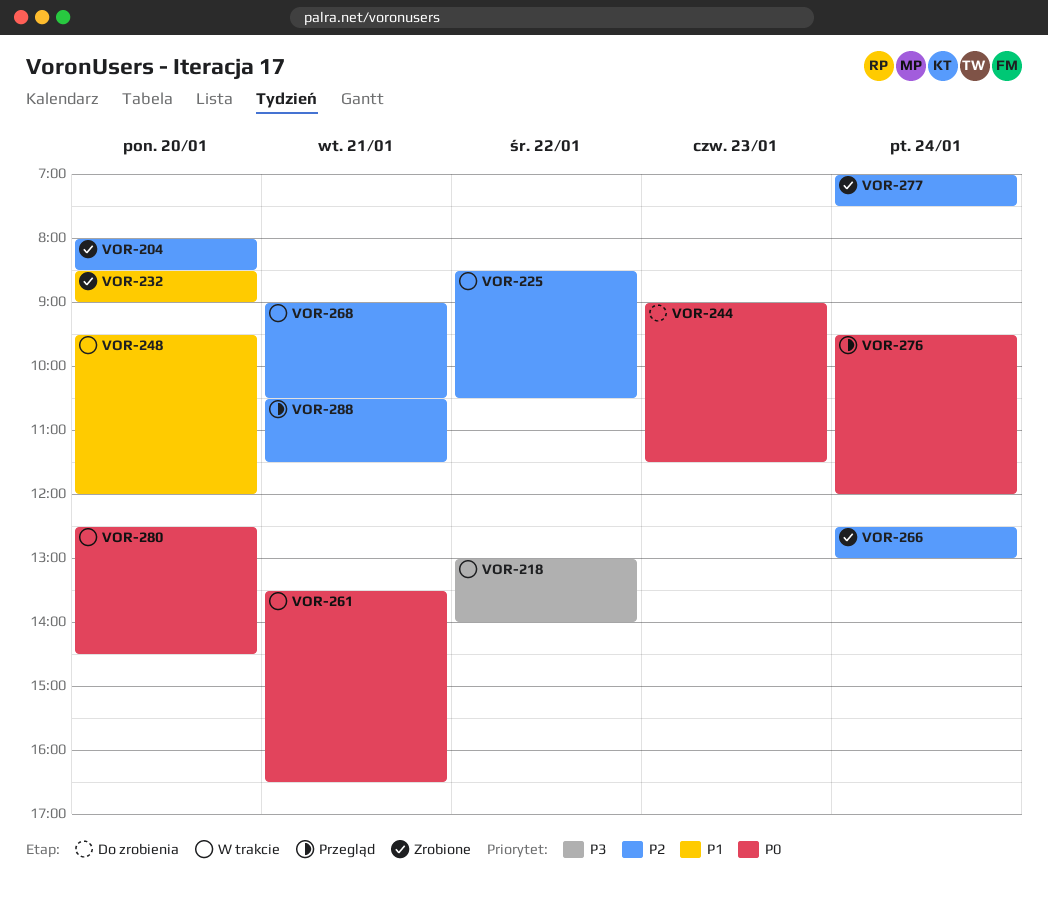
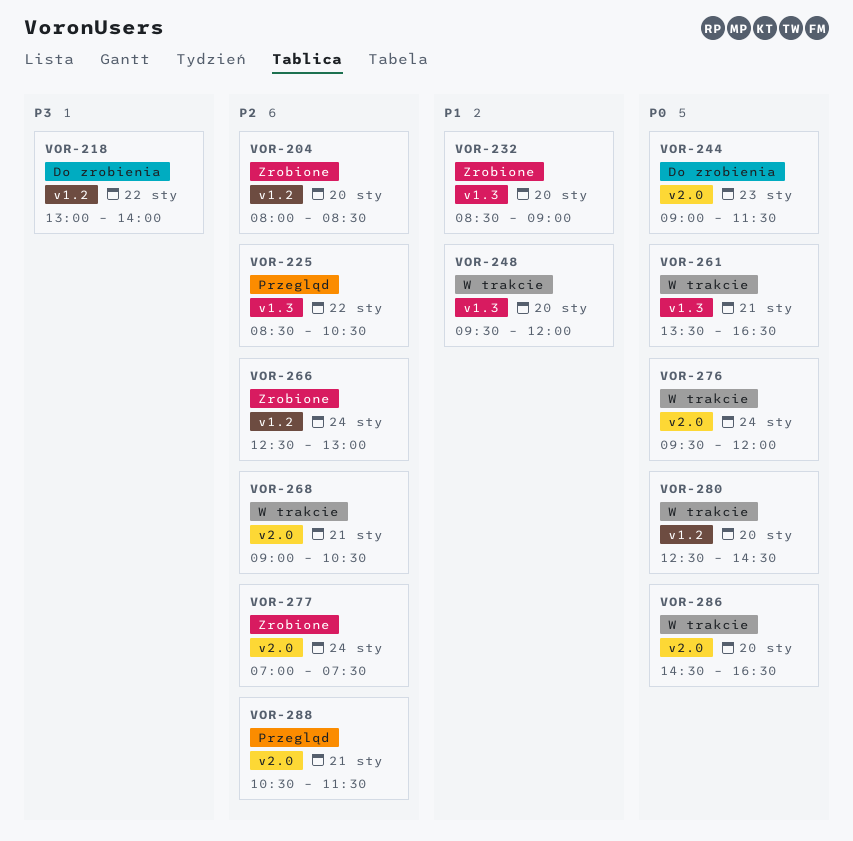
VOR-218, status: W trakcie -> Do zrobienia
VOR-225, status: W trakcie -> Przegląd
VOR-276, status: Przegląd -> W trakcie
VOR-286: none -> present

